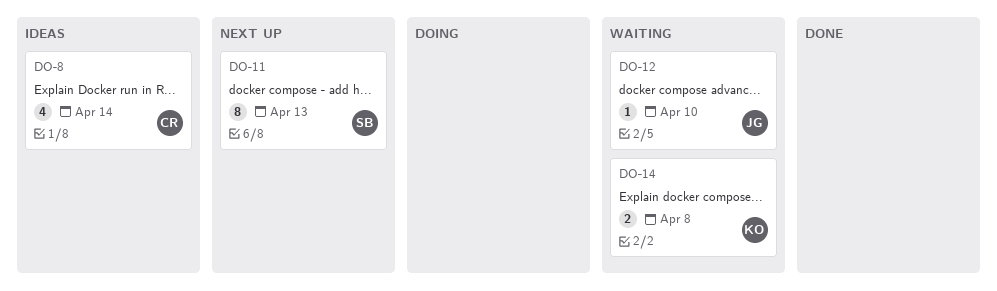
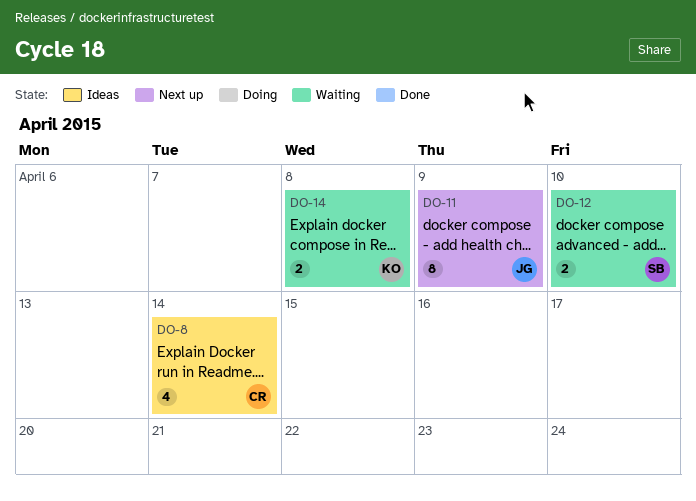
DO-11, owner: SB -> JG
DO-11, due: Apr 13 -> Apr 9
DO-12, owner: JG -> SB
DO-12, estimate: 1 -> 2

